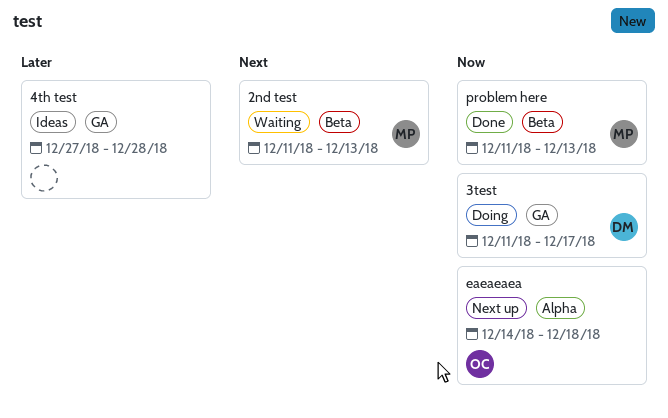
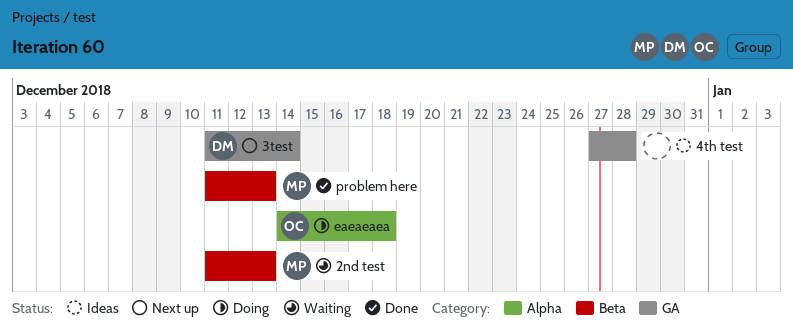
3test, status: Doing -> Next up
3test, due: Dec 17 -> Dec 14
eaeaeaea, status: Next up -> Doing

